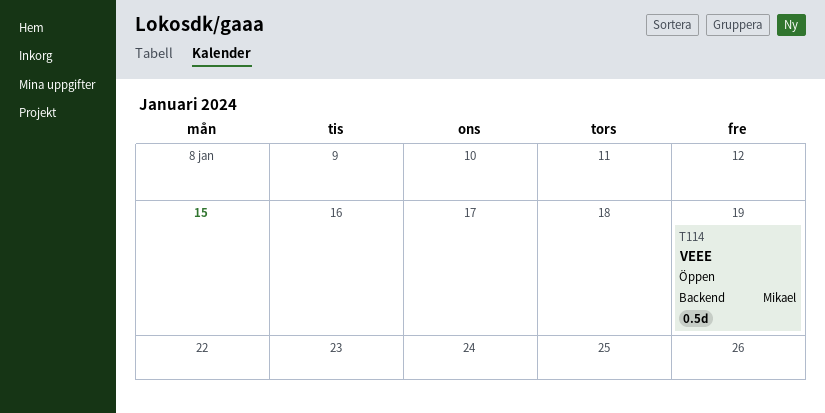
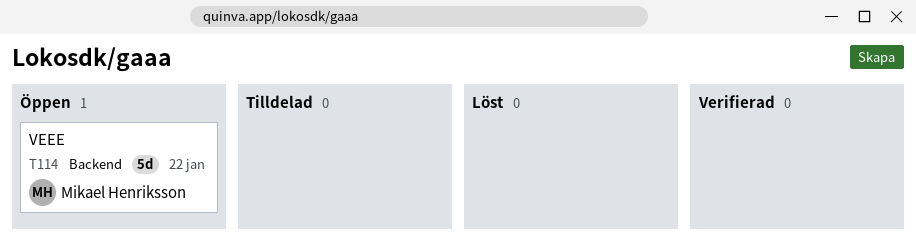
T114, estimate: 0.5d -> 5d
T114, due: Jan 19 -> Jan 22

